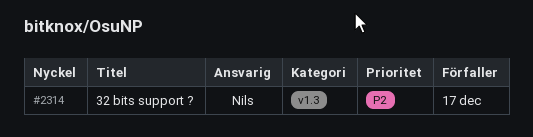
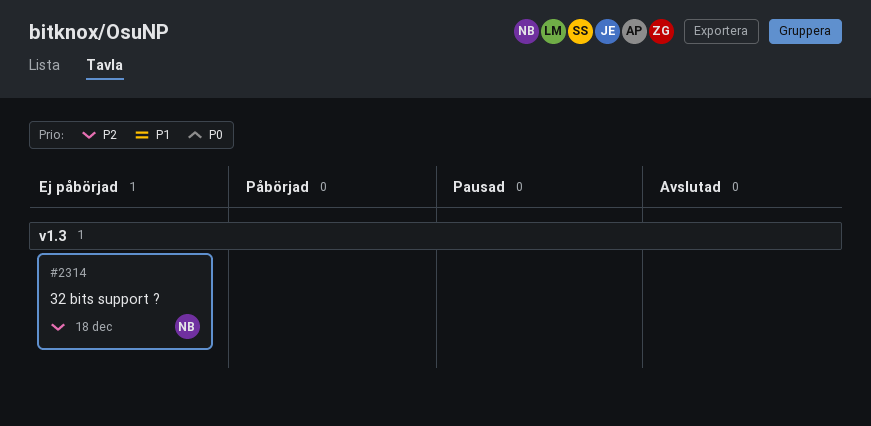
#2314, due: Dec 17 -> Dec 18

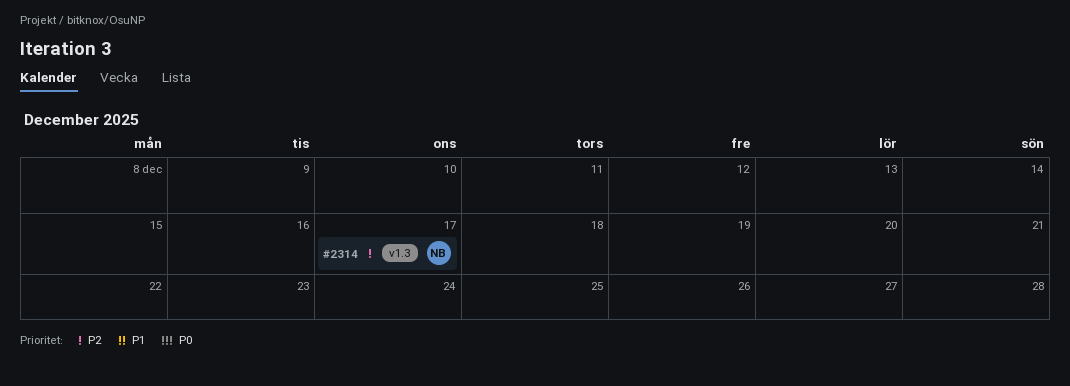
#2314, due: Dec 18 -> Dec 17

